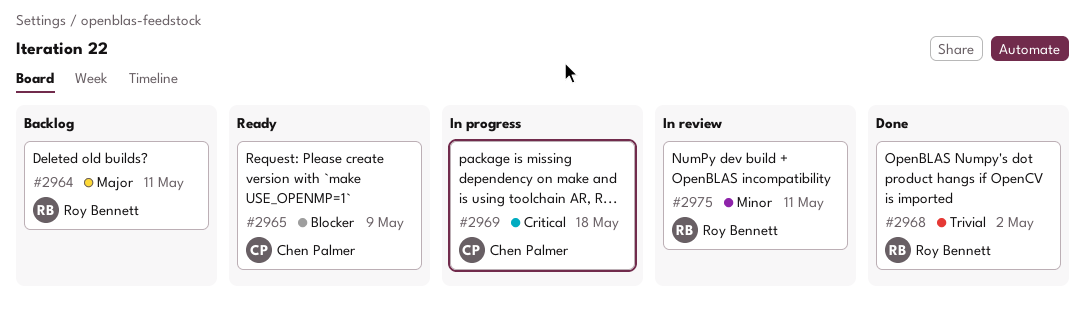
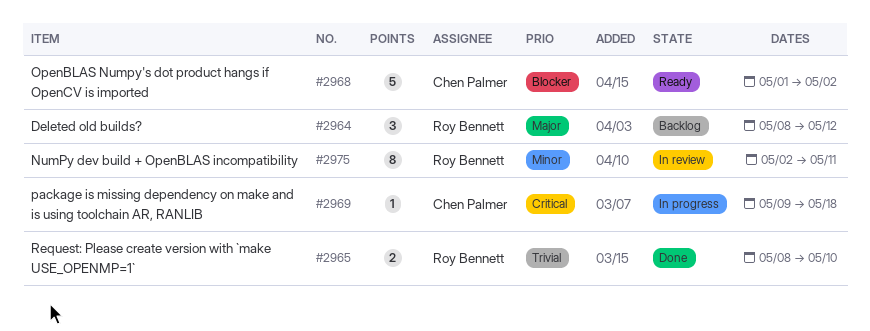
#2964, due: May 11 -> May 12
#2965, status: Ready -> Done
#2965, owner: Chen Palmer -> Roy Bennett
#2965, priority: Blocker -> Trivial
#2965, due: May 9 -> May 10
#2968, status: Done -> Ready
#2968, owner: Roy Bennett -> Chen Palmer
#2968, priority: Trivial -> Blocker

